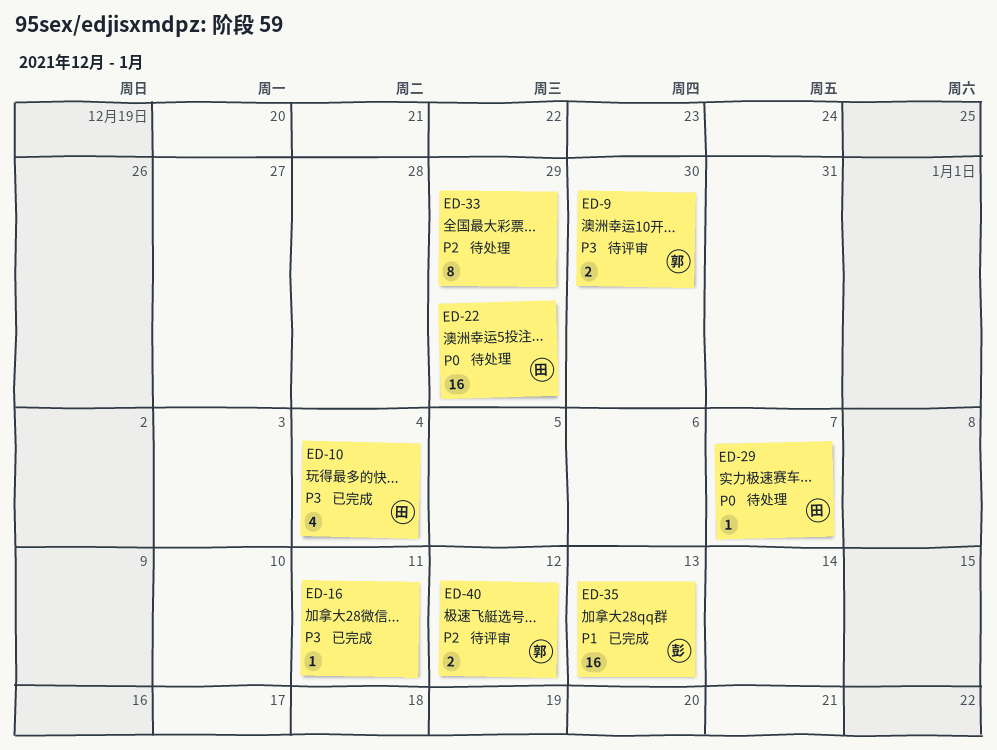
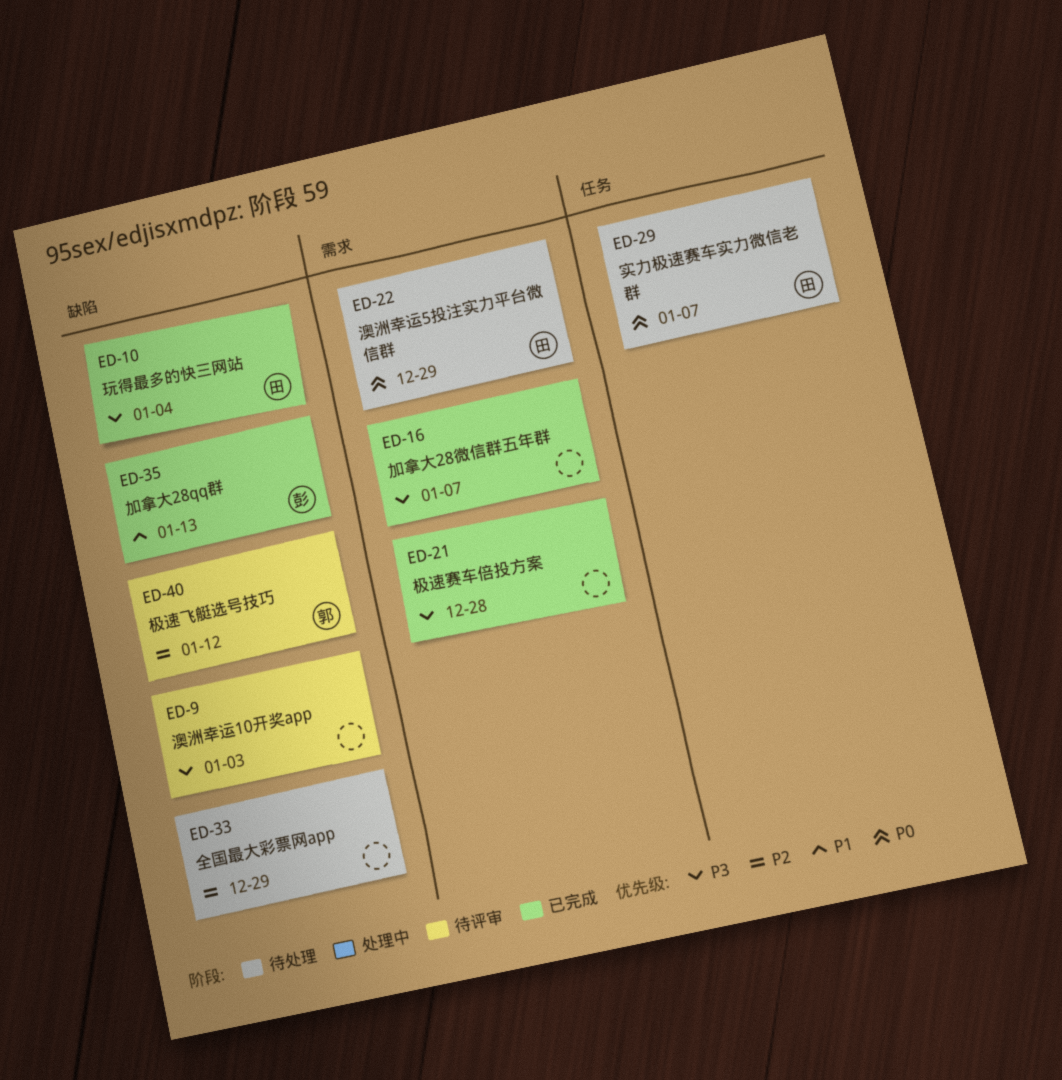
ED-9, owner: 郭 -> none
ED-9, due: Dec 30 -> Jan 3
ED-16, due: Jan 11 -> Jan 7
ED-21: none -> present

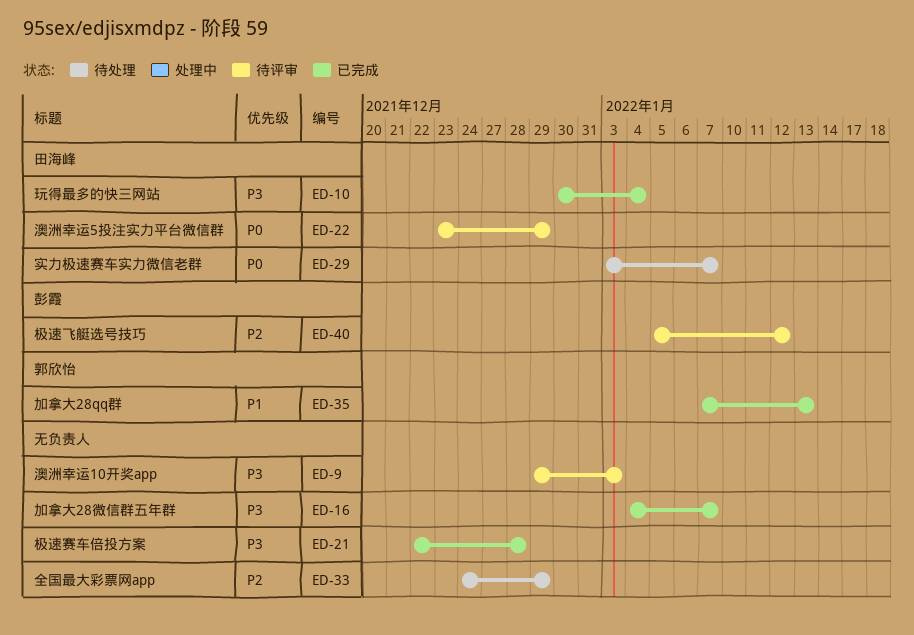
ED-22, status: 待处理 -> 待评审
ED-35, owner: 彭霞 -> 郭欣怡
ED-40, owner: 郭欣怡 -> 彭霞

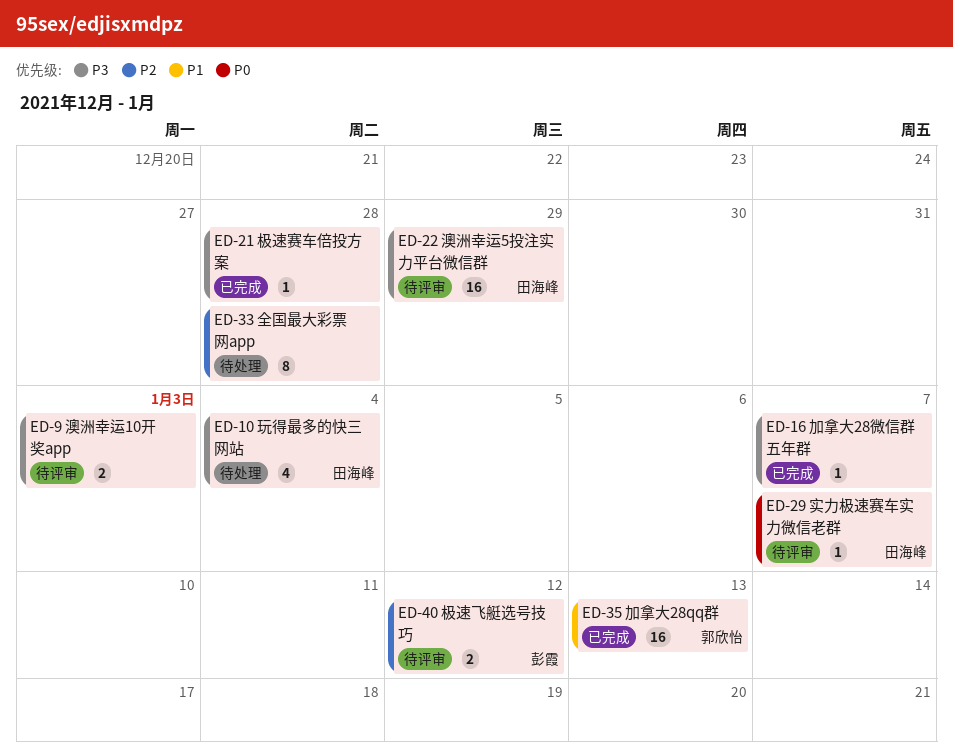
ED-10, status: 已完成 -> 待处理
ED-22, priority: P0 -> P3
ED-29, status: 待处理 -> 待评审
ED-33, due: Dec 29 -> Dec 28

